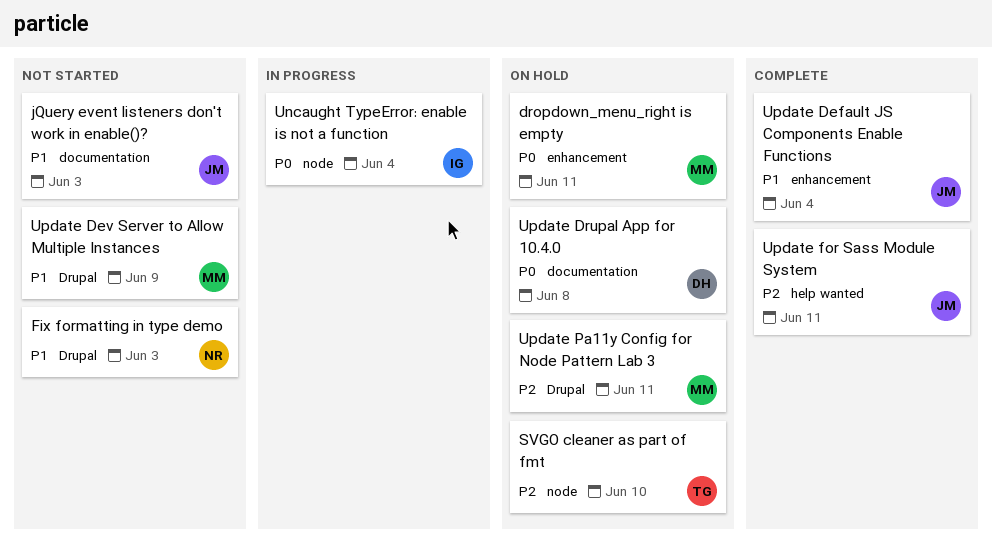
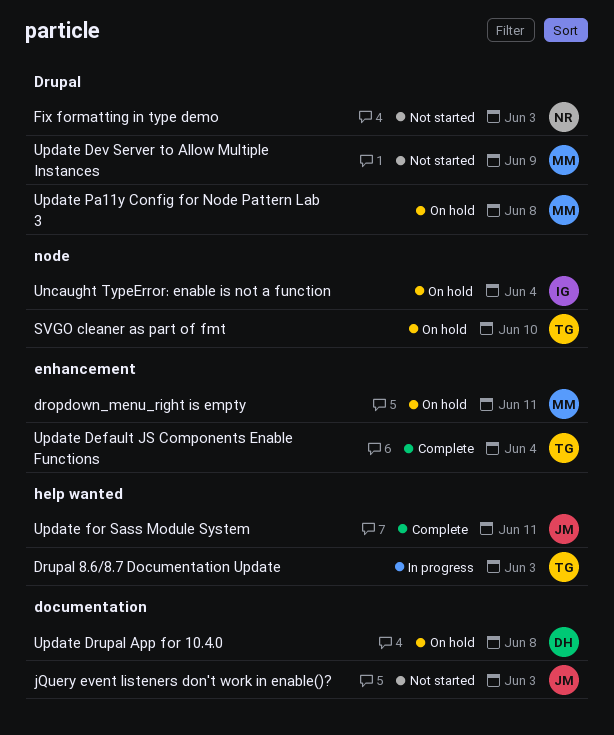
Drupal 8.6/8.7 Documentation Update: none -> present
Uncaught TypeError: enable is not a function, status: In progress -> On hold
Update Default JS Components Enable Functions, owner: JM -> TG
Update Pa11y Config for Node Pattern Lab 3, due: Jun 11 -> Jun 8

